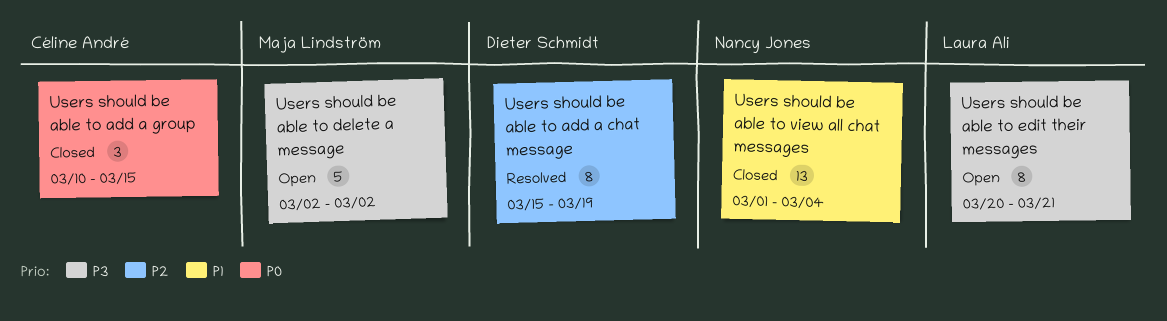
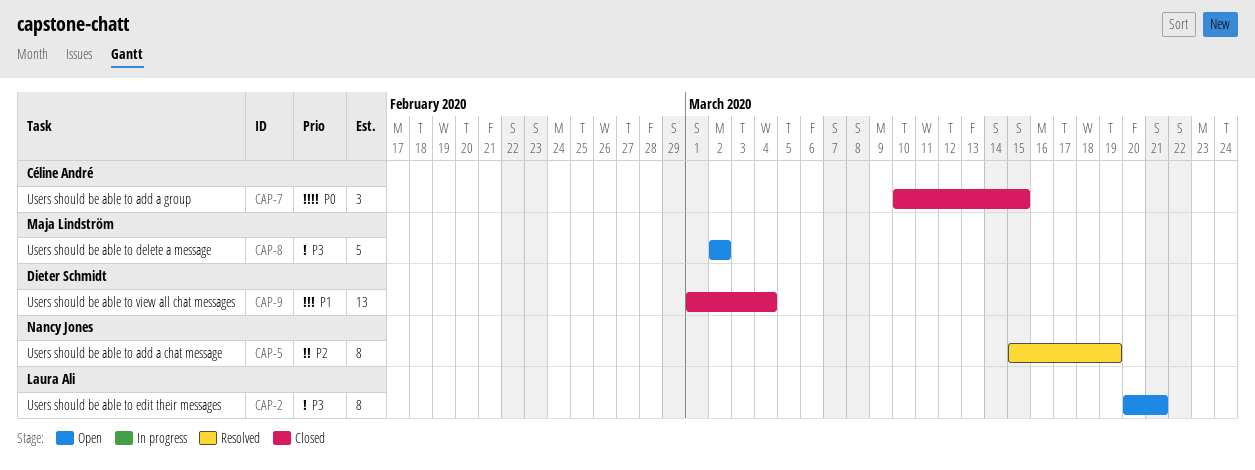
Users should be able to add a chat message, owner: Dieter Schmidt -> Nancy Jones
Users should be able to view all chat messages, owner: Nancy Jones -> Dieter Schmidt

